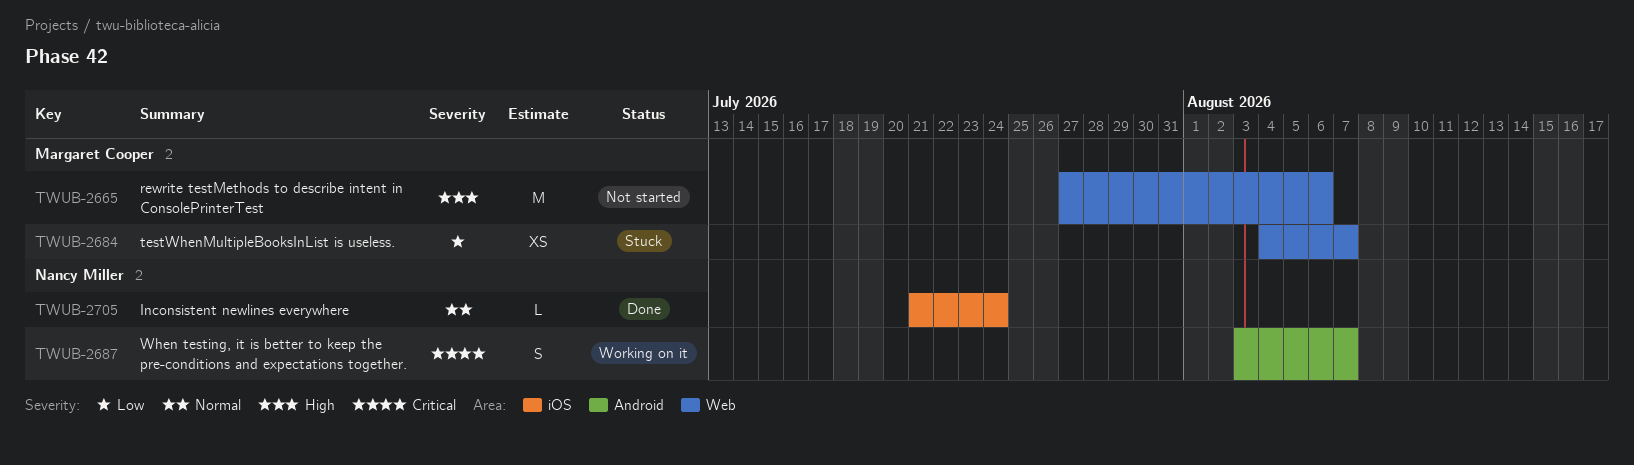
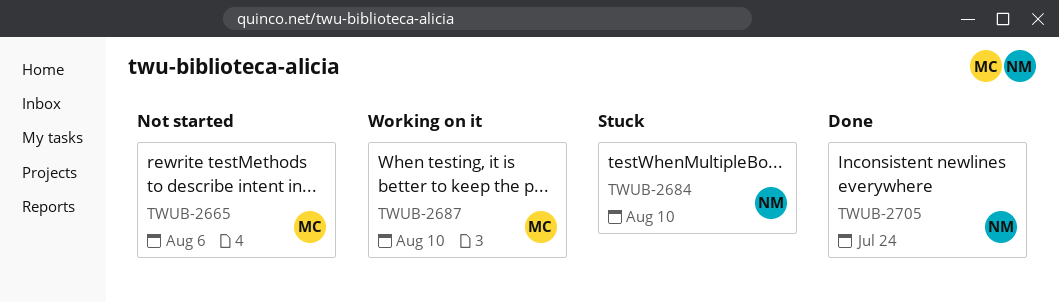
TWUB-2684, owner: Margaret Cooper -> Nancy Miller
TWUB-2684, due: Aug 7 -> Aug 10
TWUB-2687, owner: Nancy Miller -> Margaret Cooper
TWUB-2687, due: Aug 7 -> Aug 10

